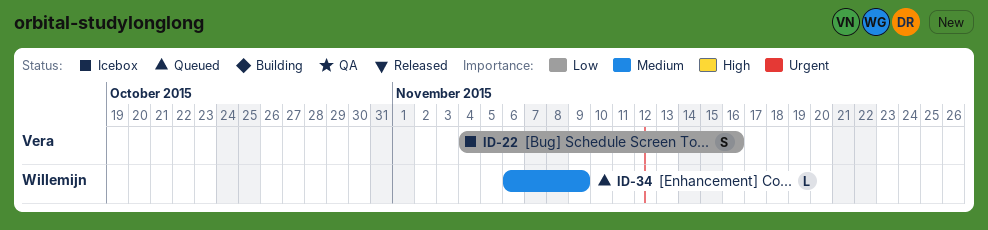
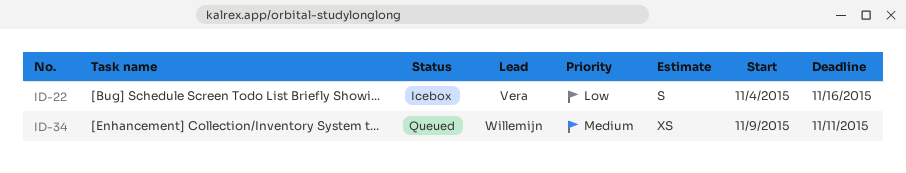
ID-34, estimate: L -> XS
ID-34, start: Nov 6 -> Nov 9
ID-34, due: Nov 9 -> Nov 11

